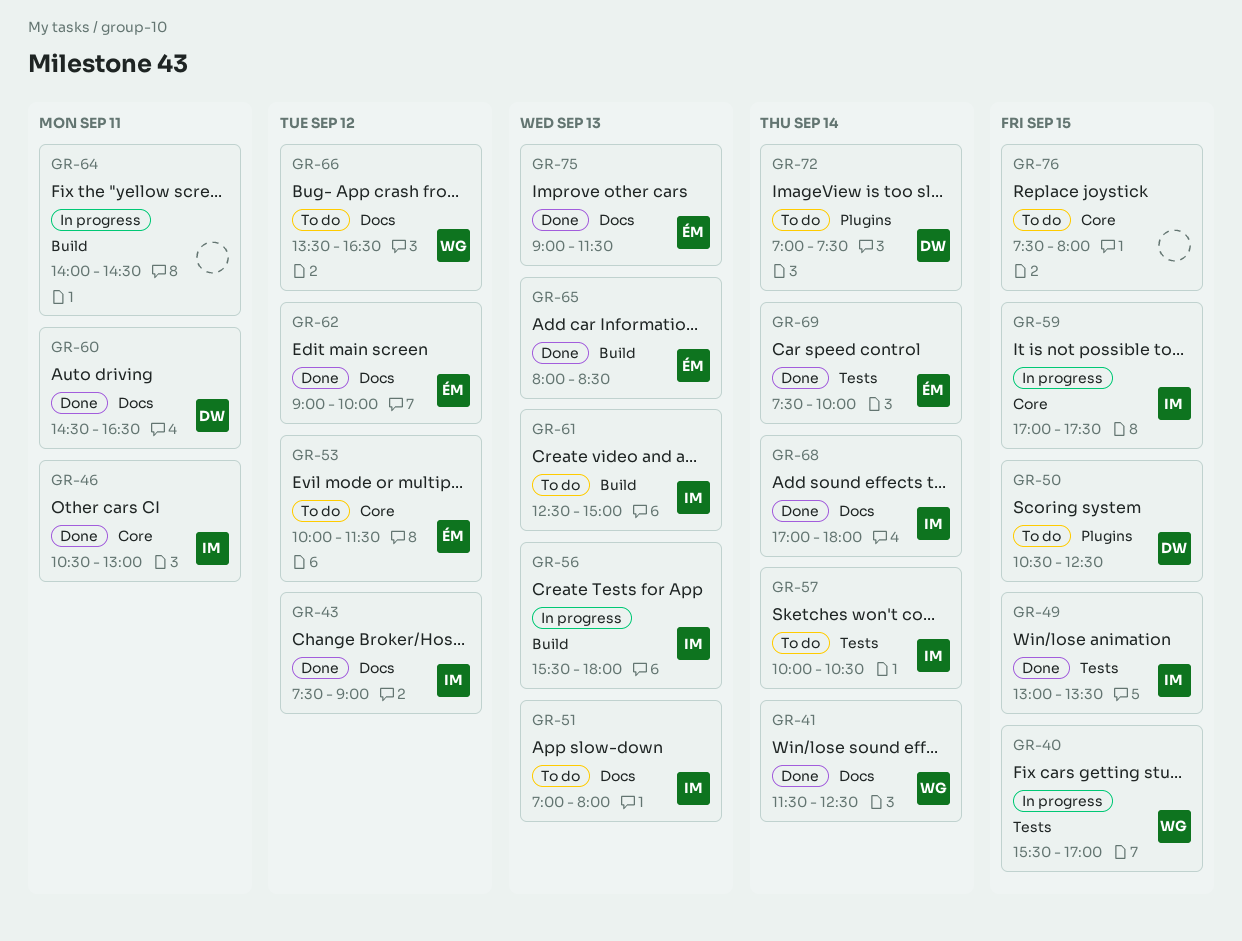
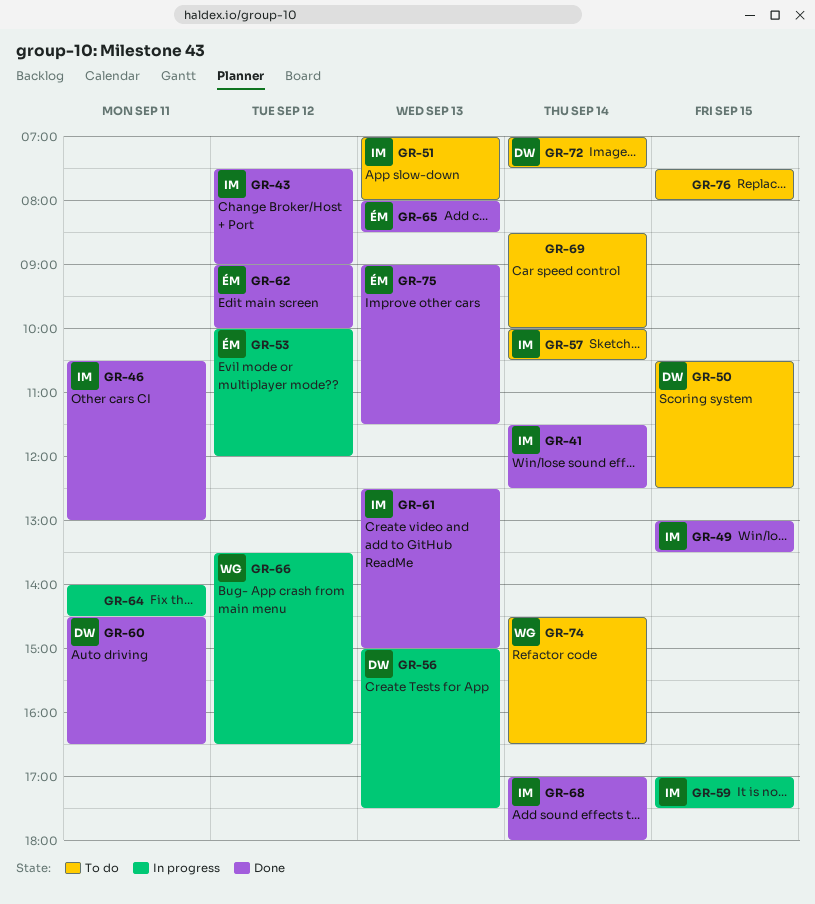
GR-40: present -> none
GR-41, owner: WG -> IM
GR-53, status: To do -> In progress
GR-53, ends: 11:30 -> 12:00
GR-56, owner: IM -> DW
GR-56, begins: 15:30 -> 15:00
GR-56, ends: 18:00 -> 17:30
GR-61, status: To do -> Done
GR-66, status: To do -> In progress
GR-69, status: Done -> To do
GR-69, owner: ÉM -> none
GR-69, begins: 07:30 -> 08:30
GR-74: none -> present

